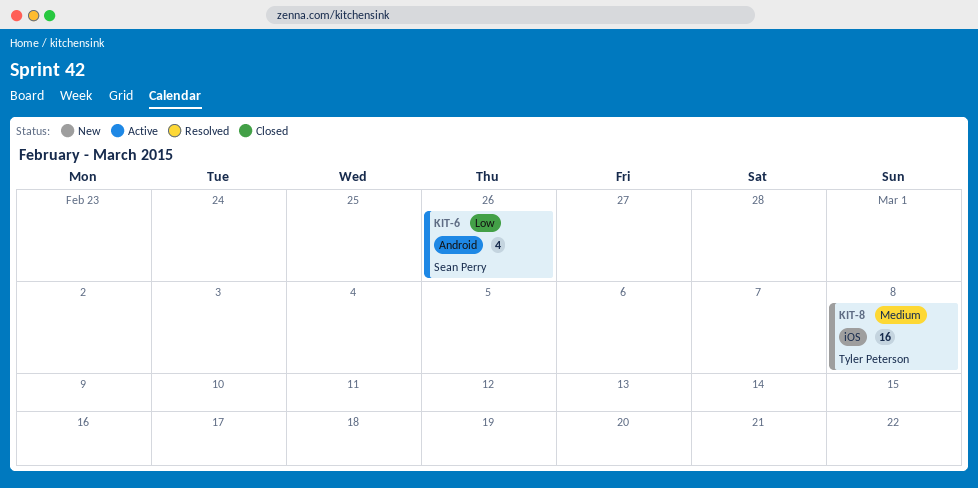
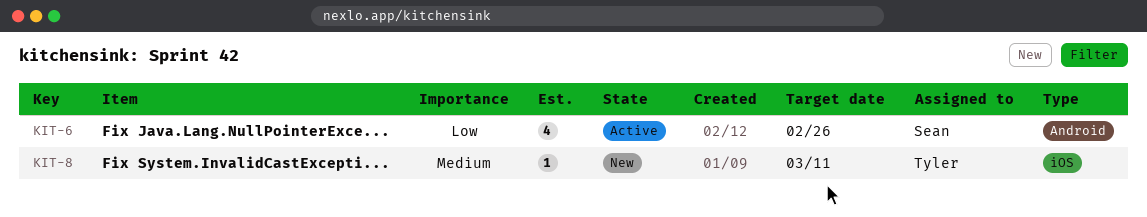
KIT-8, estimate: 16 -> 1
KIT-8, due: Mar 8 -> Mar 11

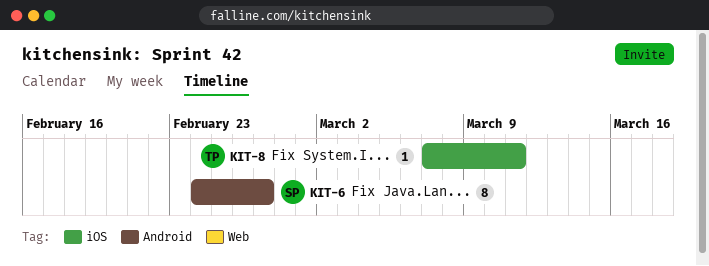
KIT-6, estimate: 4 -> 8
KIT-6, due: Feb 26 -> Feb 27

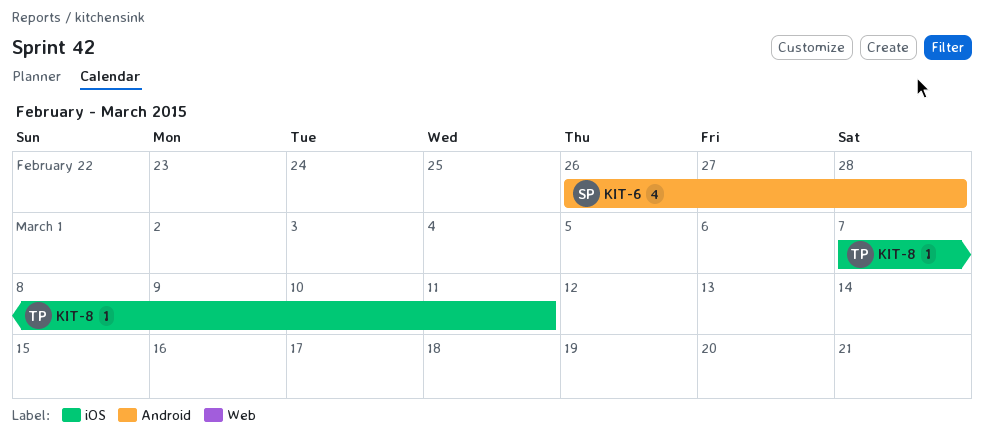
KIT-6, estimate: 8 -> 4
KIT-6, start: Feb 24 -> Feb 26
KIT-6, due: Feb 27 -> Feb 28

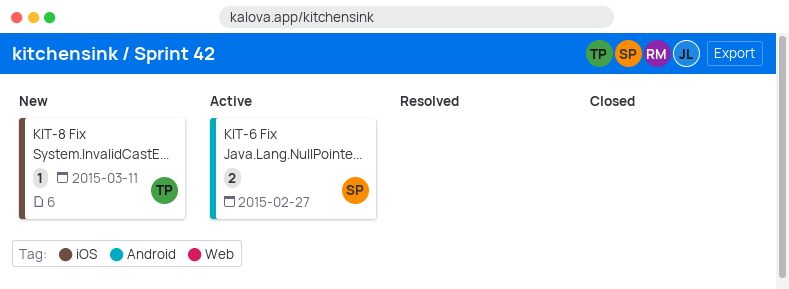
KIT-6, estimate: 4 -> 2
KIT-6, due: Feb 28 -> Feb 27

